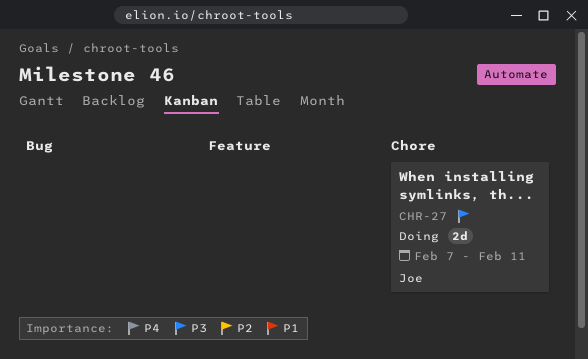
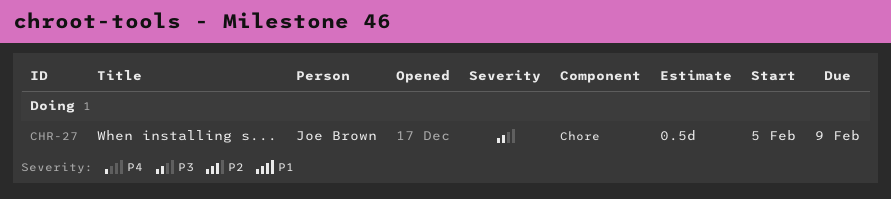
CHR-27, estimate: 2d -> 0.5d
CHR-27, start: Feb 7 -> Feb 5
CHR-27, due: Feb 11 -> Feb 9

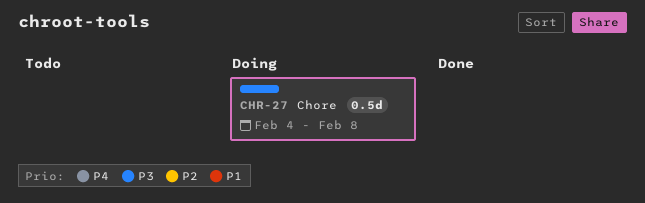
CHR-27, start: Feb 5 -> Feb 4
CHR-27, due: Feb 9 -> Feb 8

